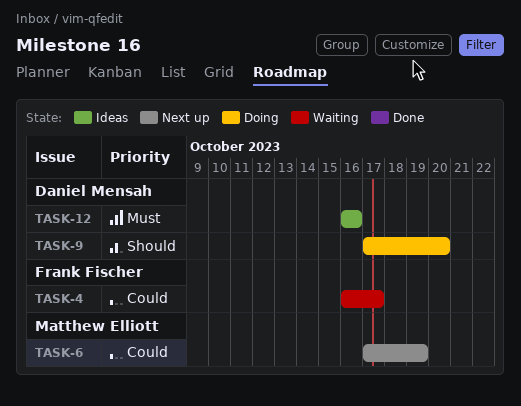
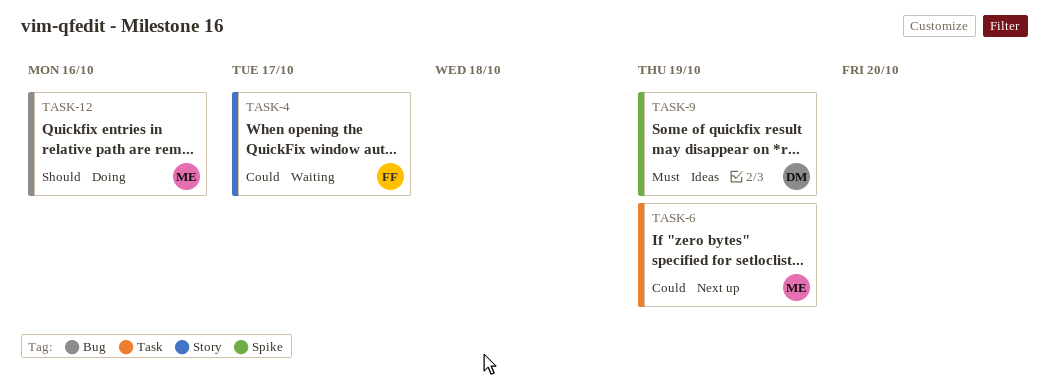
TASK-9, status: Doing -> Ideas
TASK-9, priority: Should -> Must
TASK-9, due: Oct 20 -> Oct 19
TASK-12, status: Ideas -> Doing
TASK-12, owner: Daniel Mensah -> Matthew Elliott
TASK-12, priority: Must -> Should

